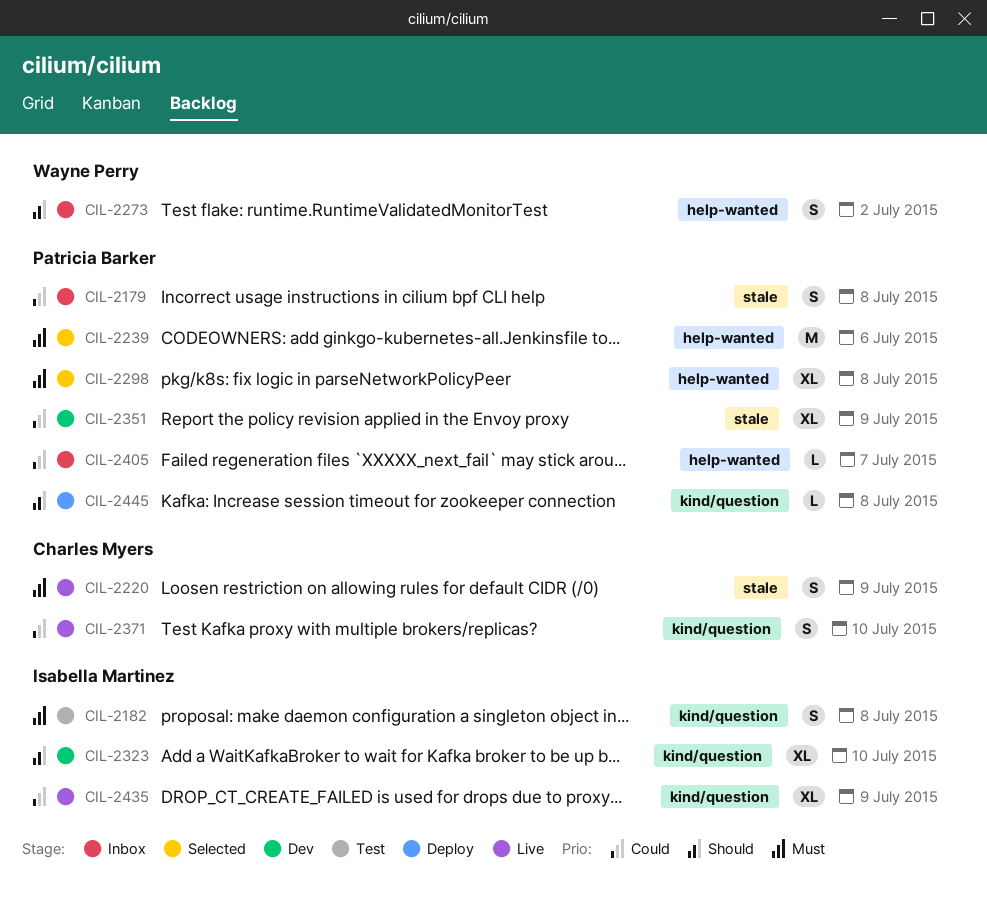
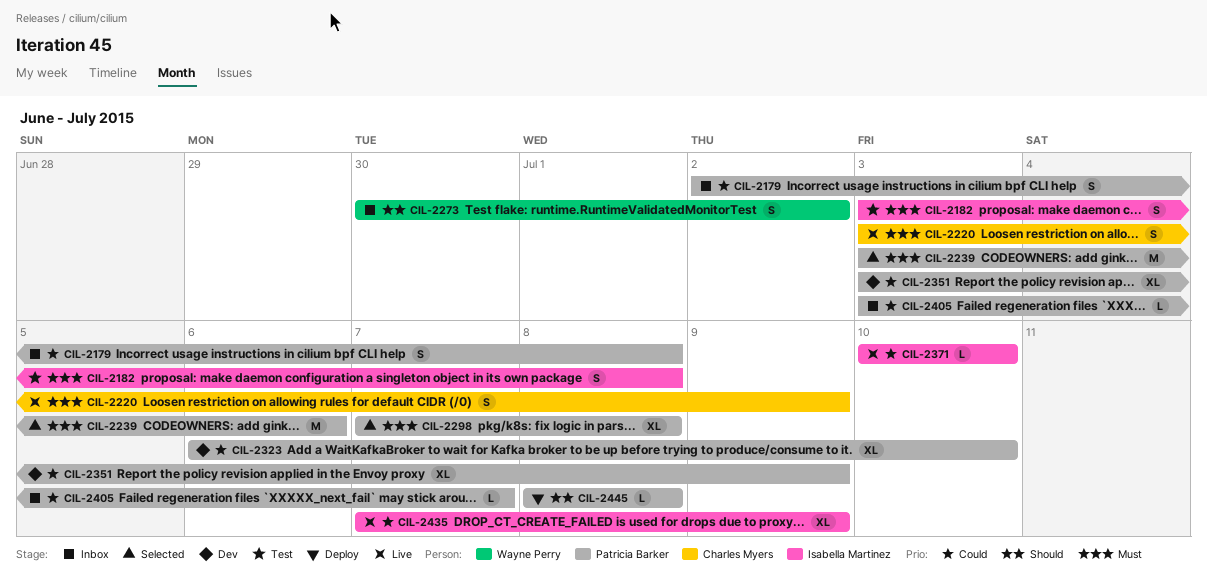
CIL-2323, owner: Isabella Martinez -> Patricia Barker
CIL-2323, priority: Should -> Could
CIL-2371, owner: Charles Myers -> Isabella Martinez
CIL-2371, estimate: S -> L

